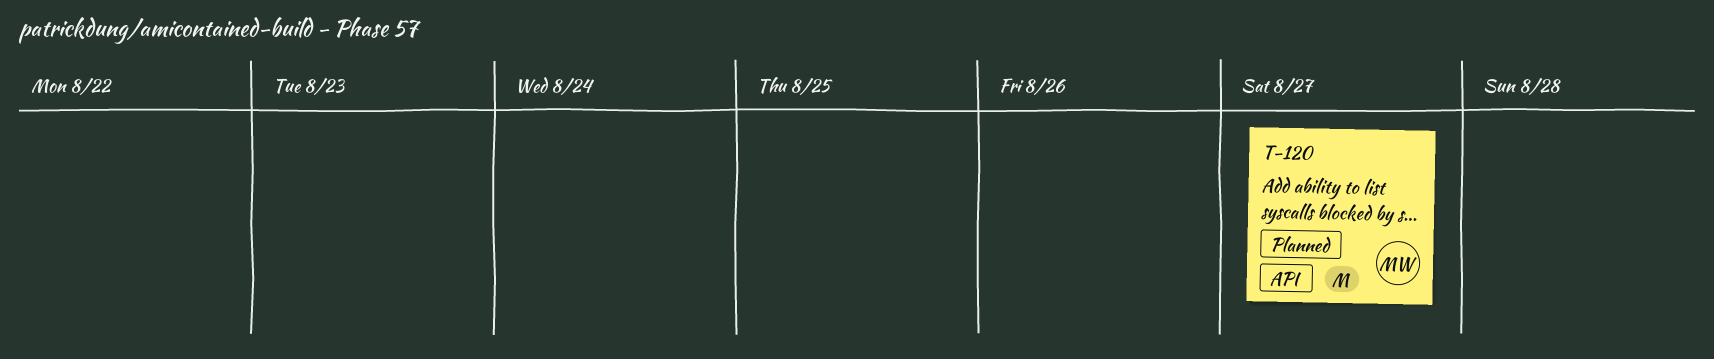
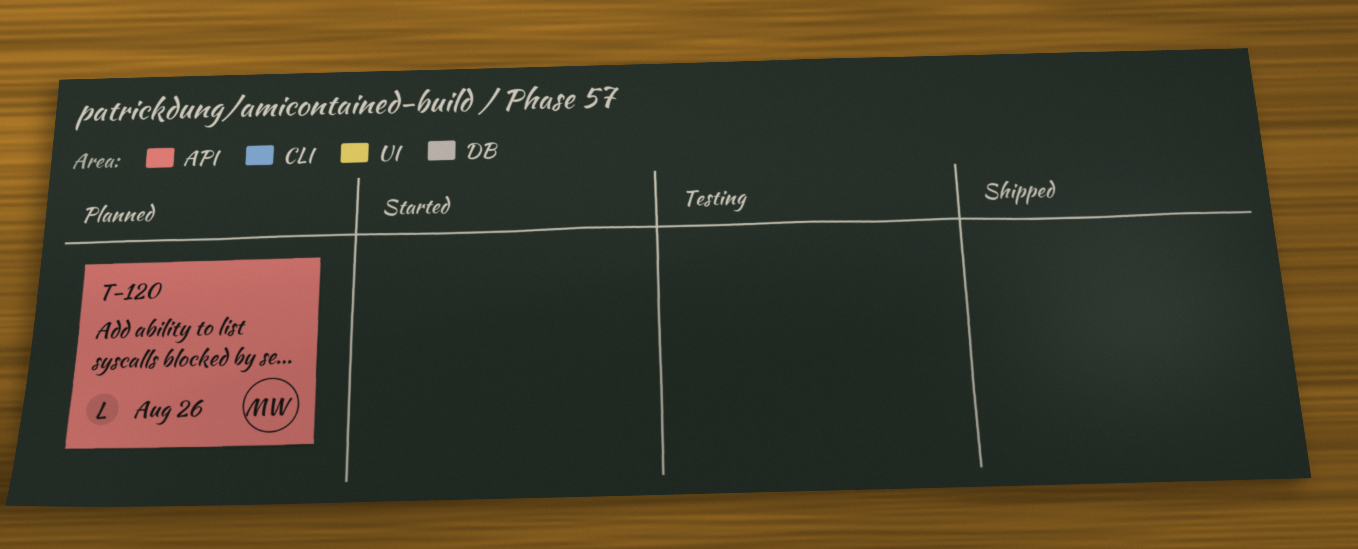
T-120, estimate: M -> L
T-120, due: Aug 27 -> Aug 26

